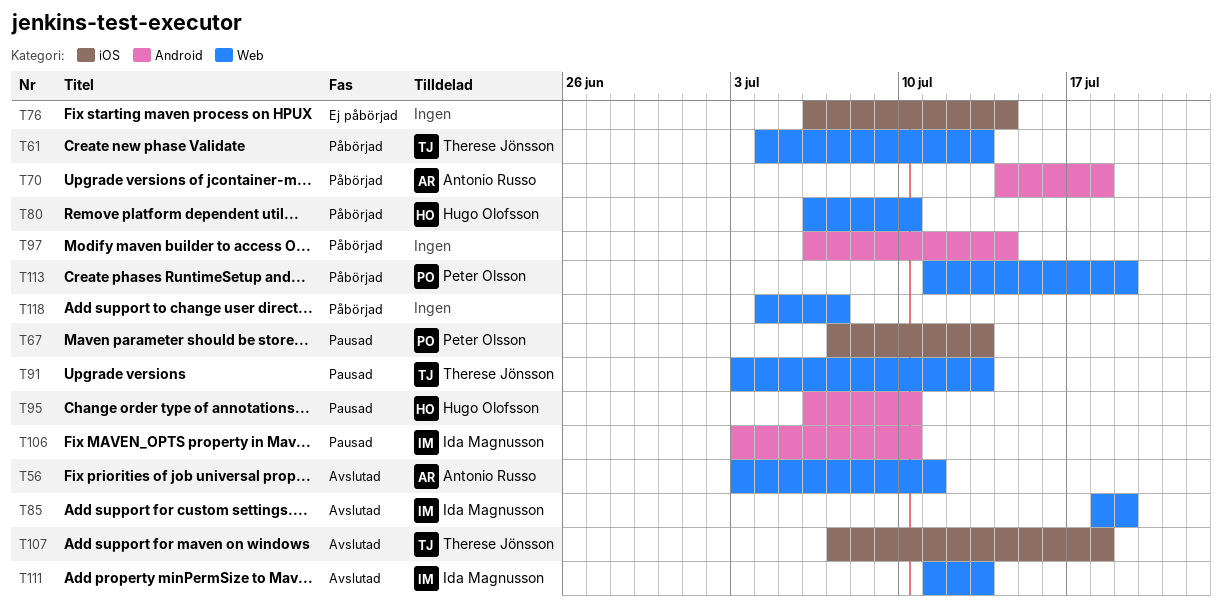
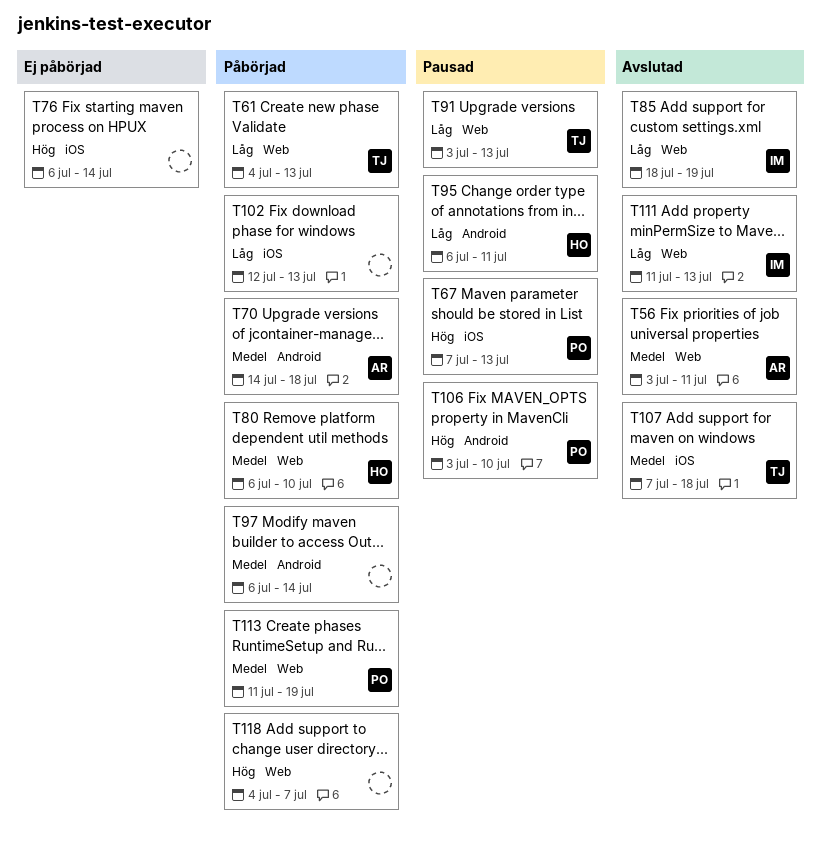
T95, due: Jul 10 -> Jul 11
T102: none -> present
T106, owner: Ida Magnusson -> Peter Olsson

